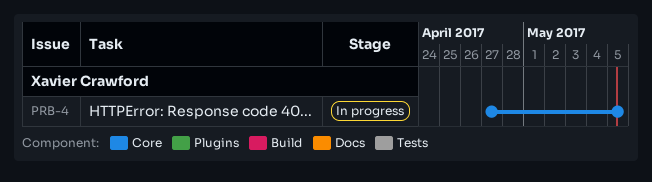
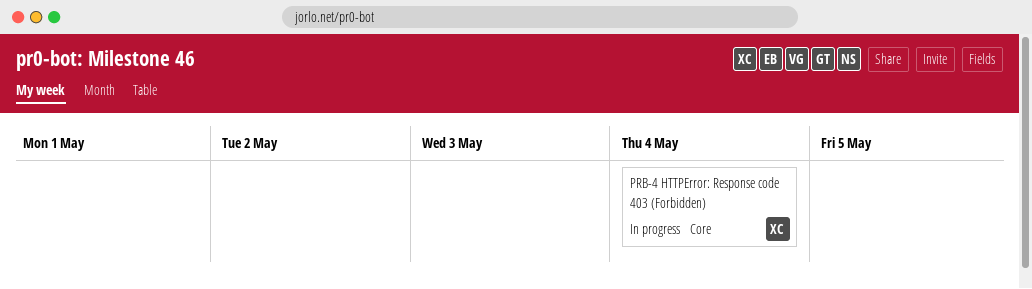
PRB-4, due: May 5 -> May 4

